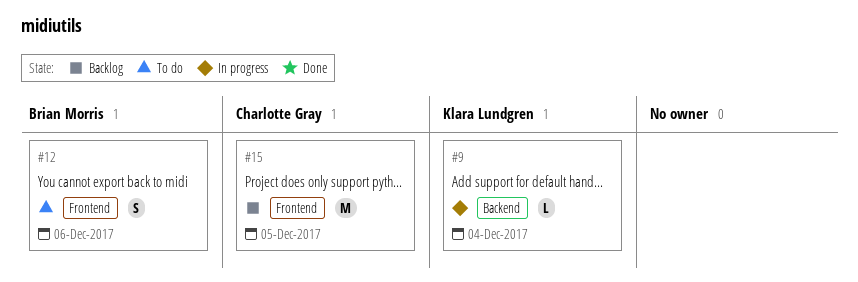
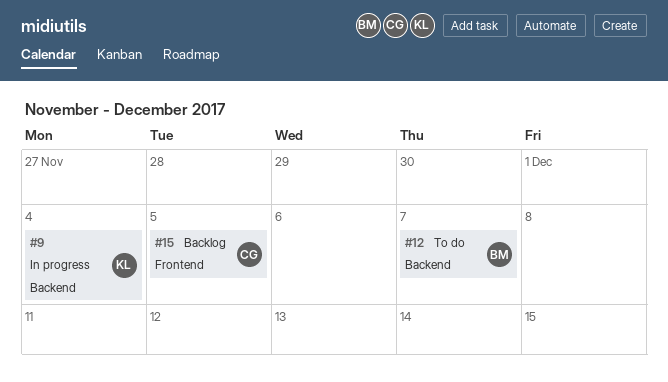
#12, label: Frontend -> Backend
#12, due: Dec 6 -> Dec 7

